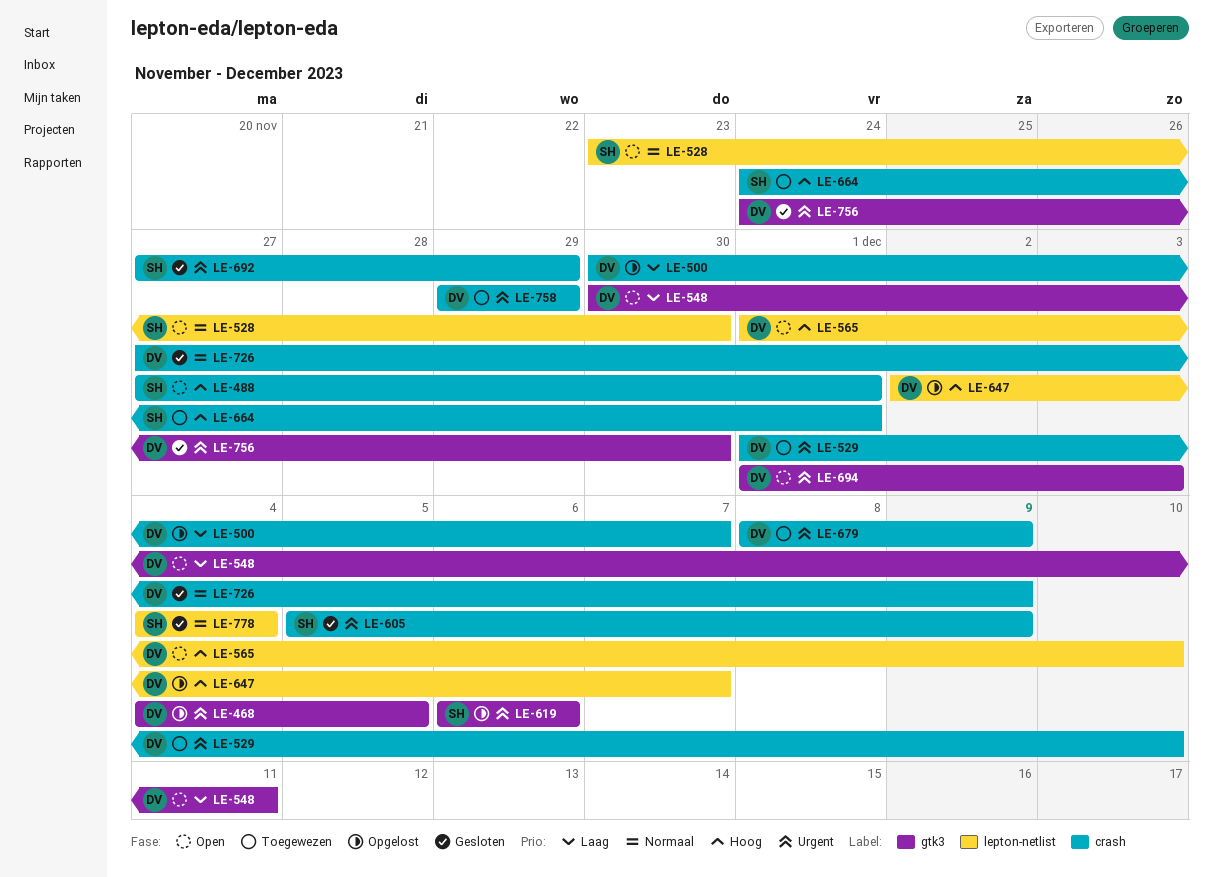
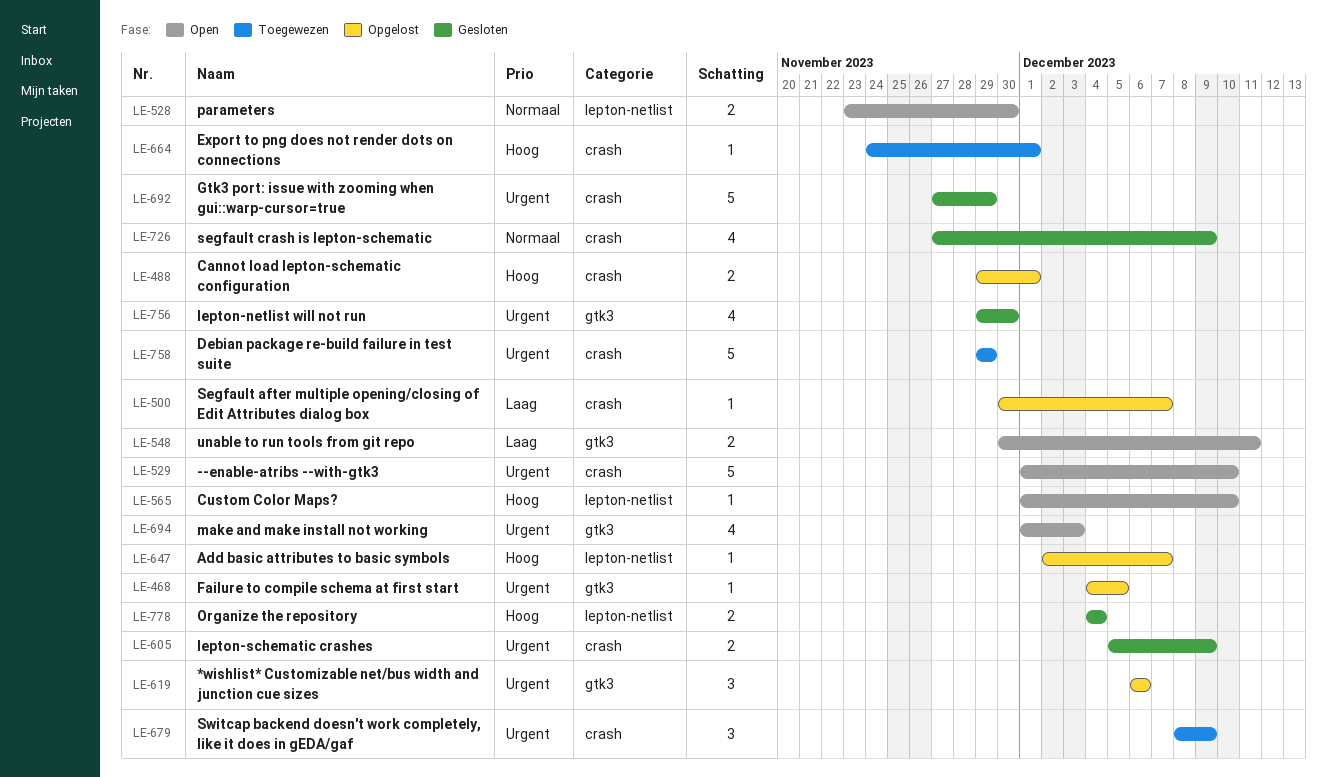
LE-488, status: Open -> Opgelost
LE-488, start: Nov 27 -> Nov 29
LE-529, status: Toegewezen -> Open
LE-756, start: Nov 24 -> Nov 29
LE-778, priority: Normaal -> Hoog

